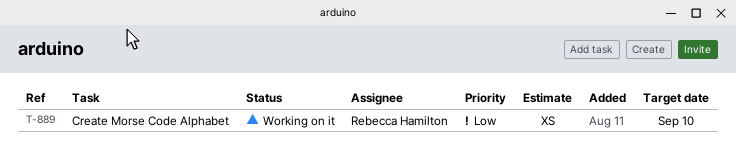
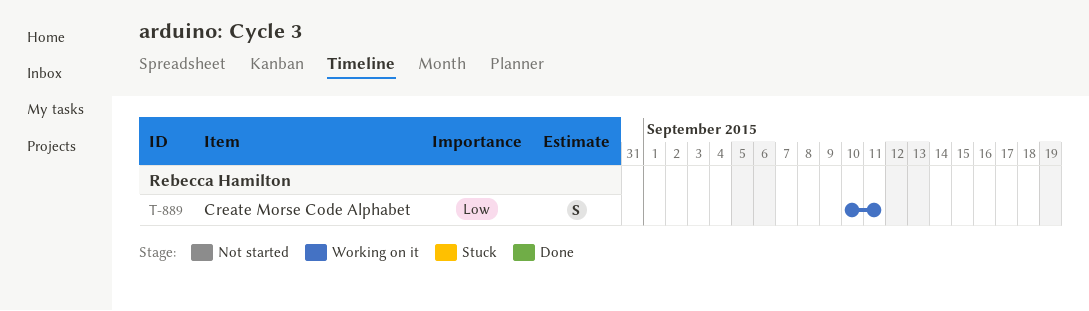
T-889, estimate: XS -> S
T-889, due: Sep 10 -> Sep 11

